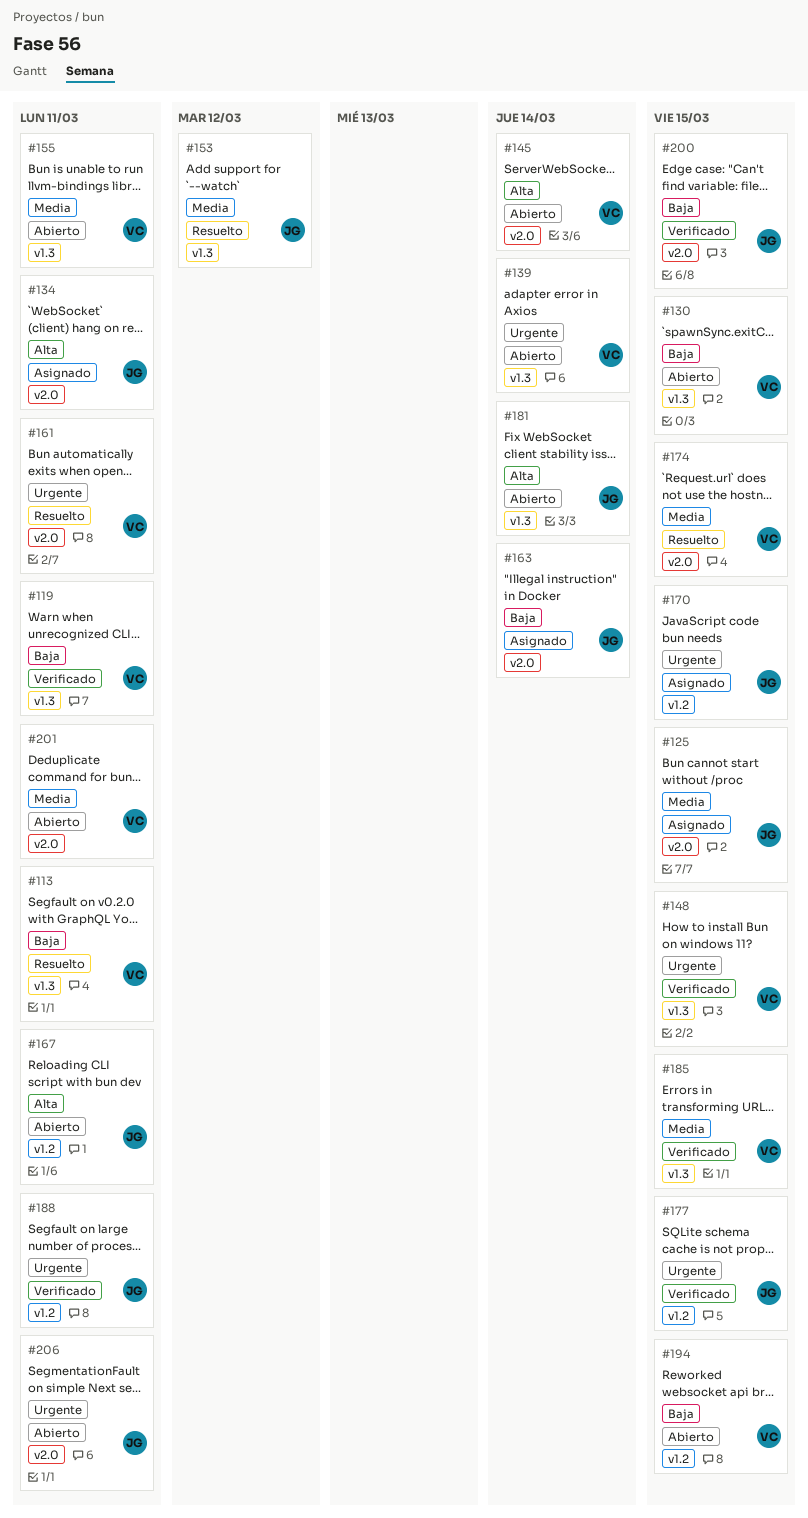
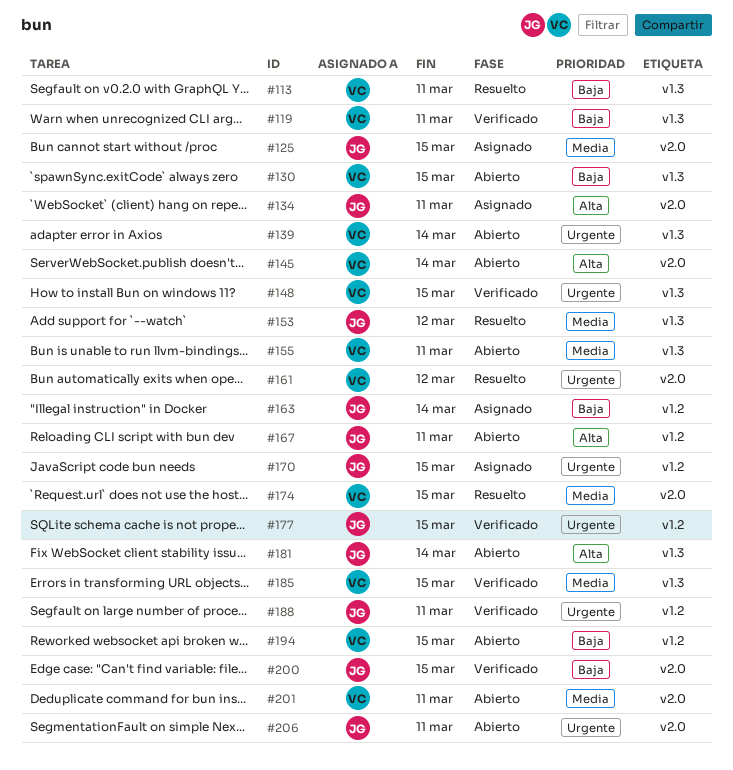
#161, due: Mar 11 -> Mar 12
#163, label: v2.0 -> v1.2

